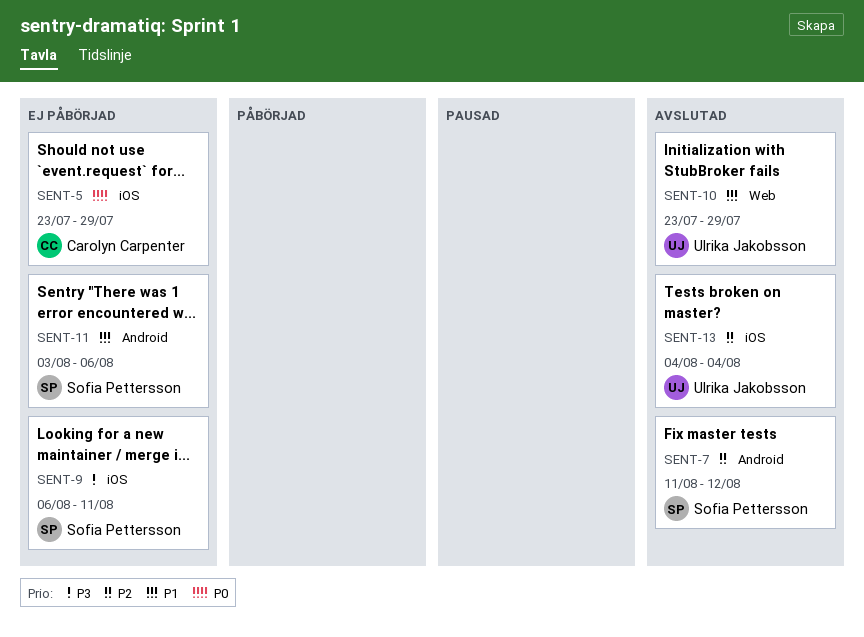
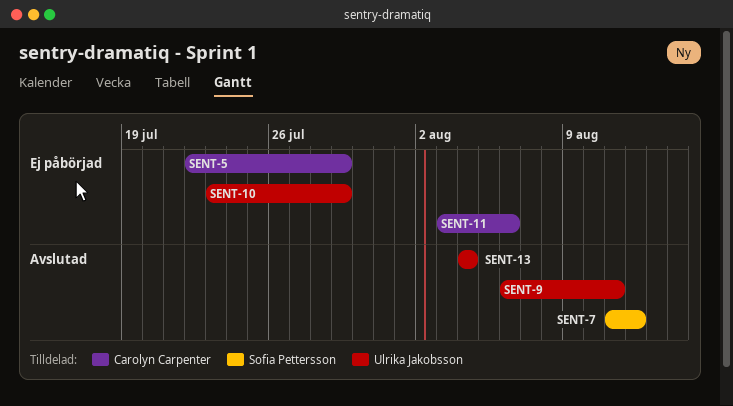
SENT-5, start: Jul 23 -> Jul 22
SENT-9, status: Ej påbörjad -> Avslutad
SENT-9, owner: Sofia Pettersson -> Ulrika Jakobsson
SENT-10, status: Avslutad -> Ej påbörjad
SENT-11, owner: Sofia Pettersson -> Carolyn Carpenter

